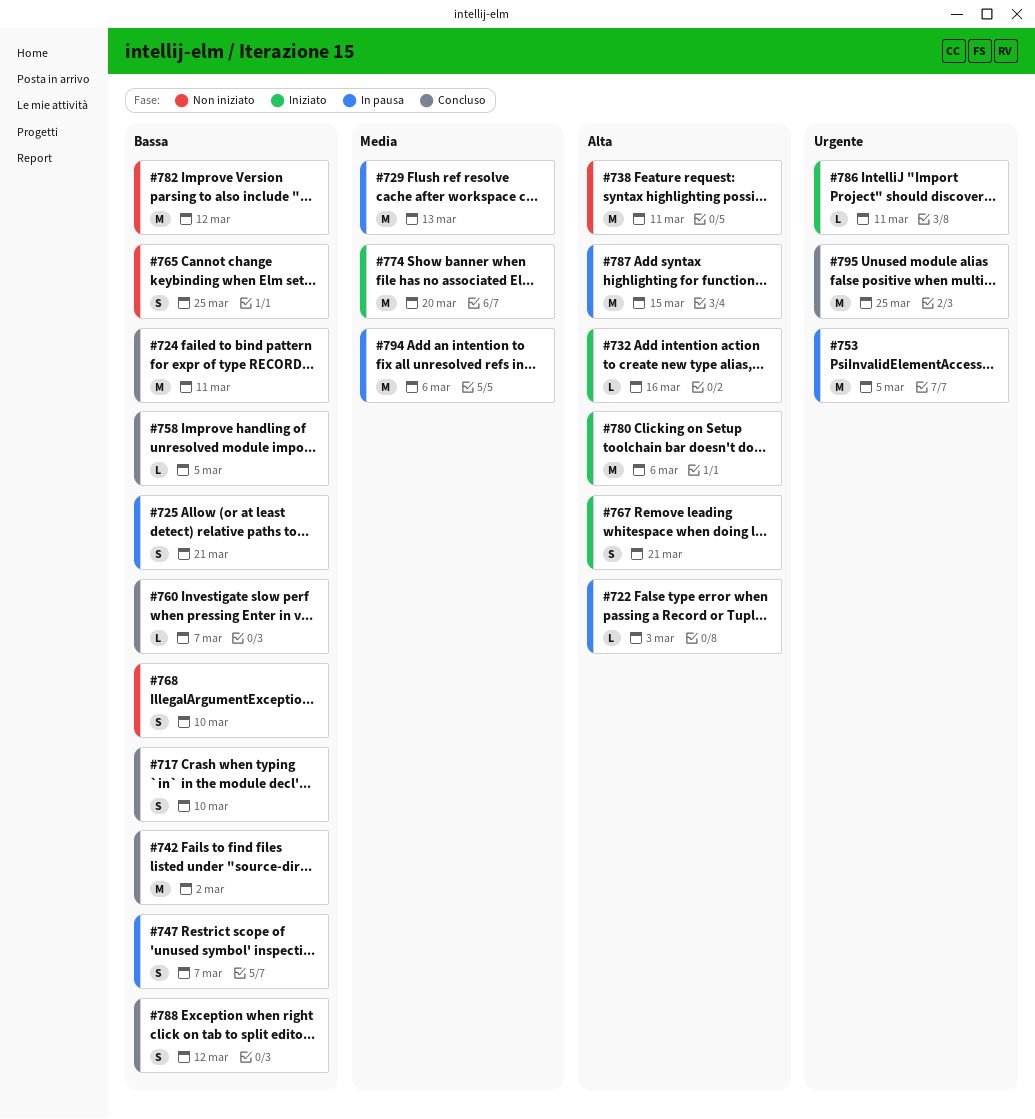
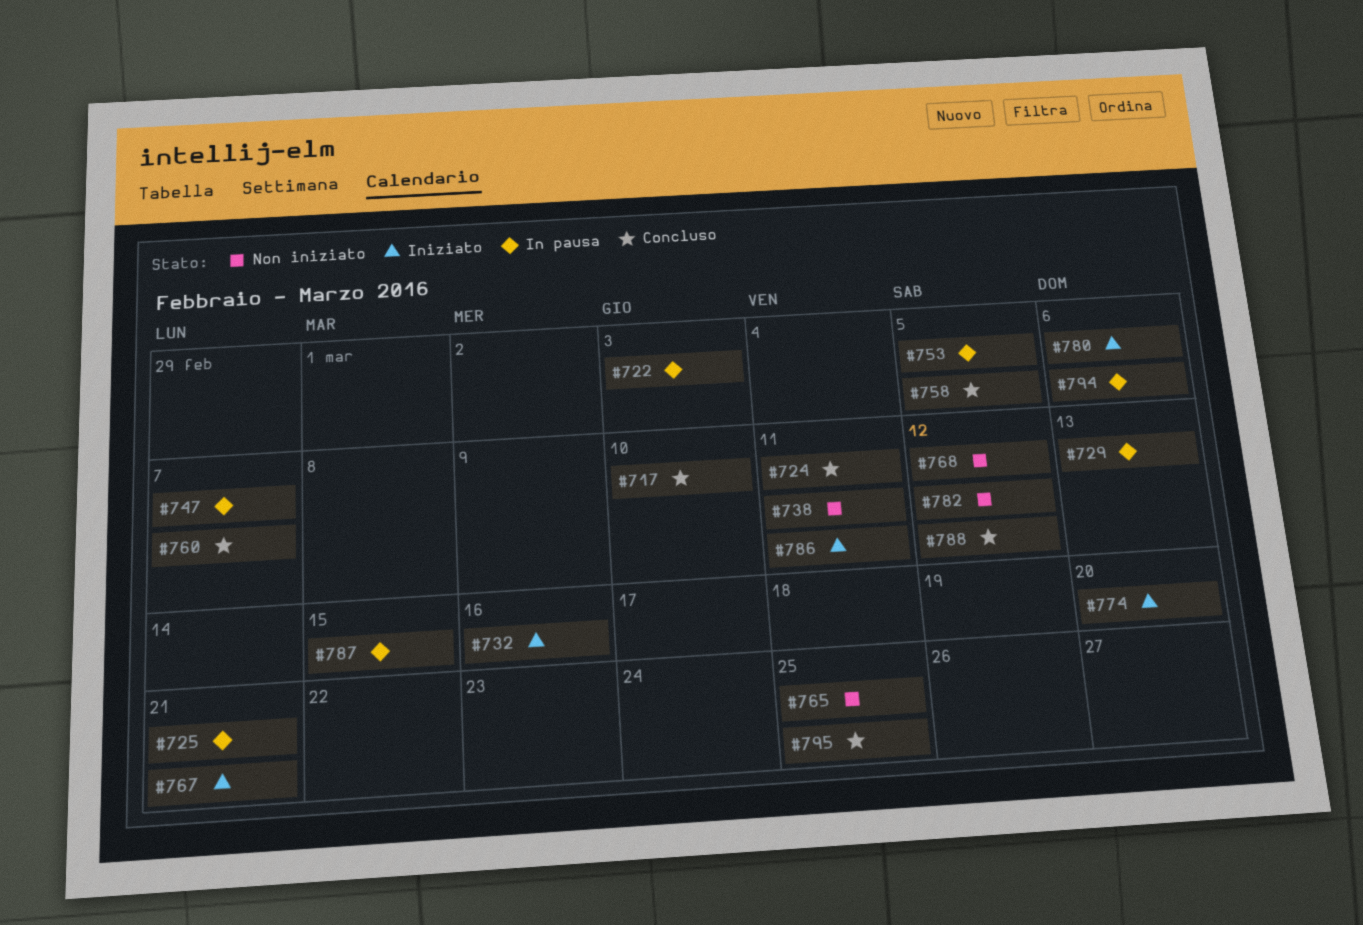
#742: present -> none
#768, due: Mar 10 -> Mar 12

